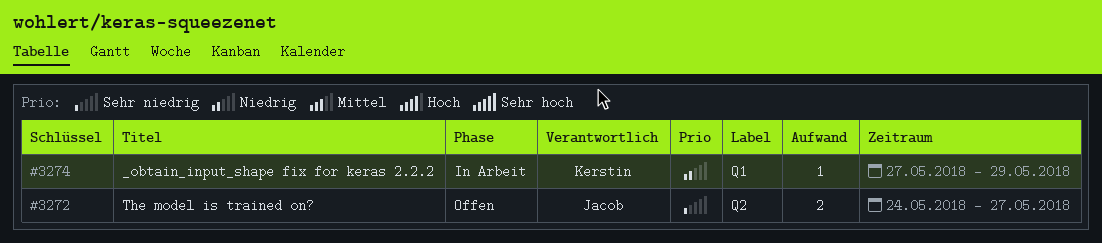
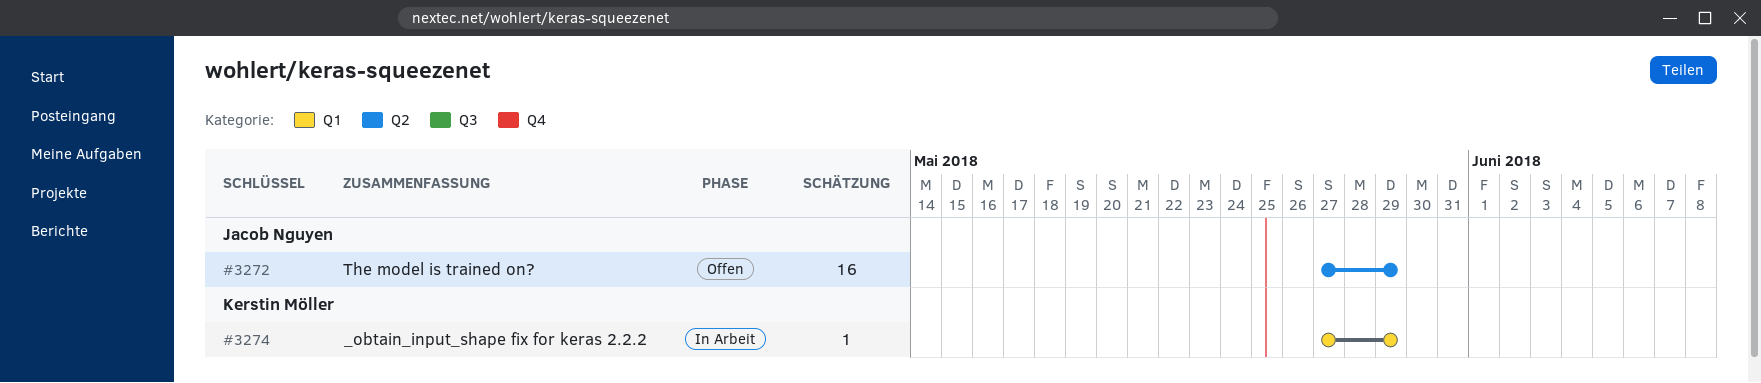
#3272, estimate: 2 -> 16
#3272, start: May 24 -> May 27
#3272, due: May 27 -> May 29

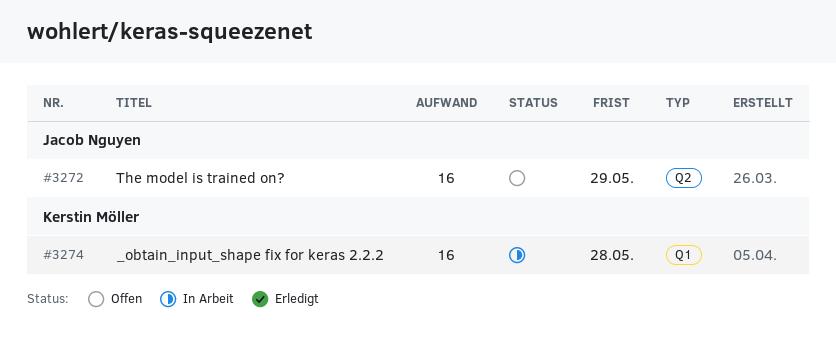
#3274, estimate: 1 -> 16
#3274, due: May 29 -> May 28

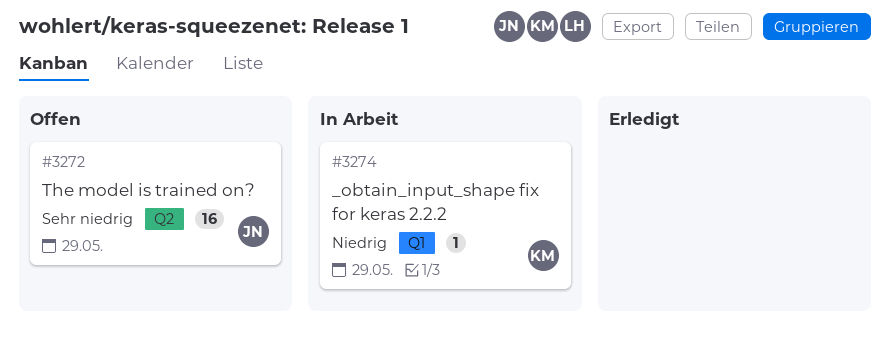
#3274, estimate: 16 -> 1
#3274, due: May 28 -> May 29

